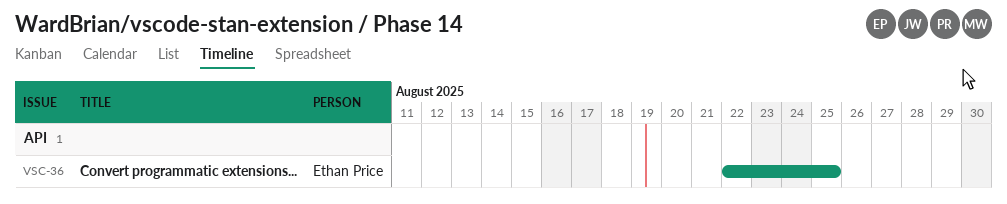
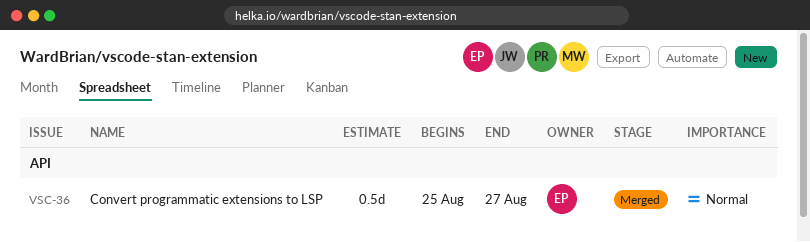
VSC-36, start: Aug 22 -> Aug 25
VSC-36, due: Aug 25 -> Aug 27

